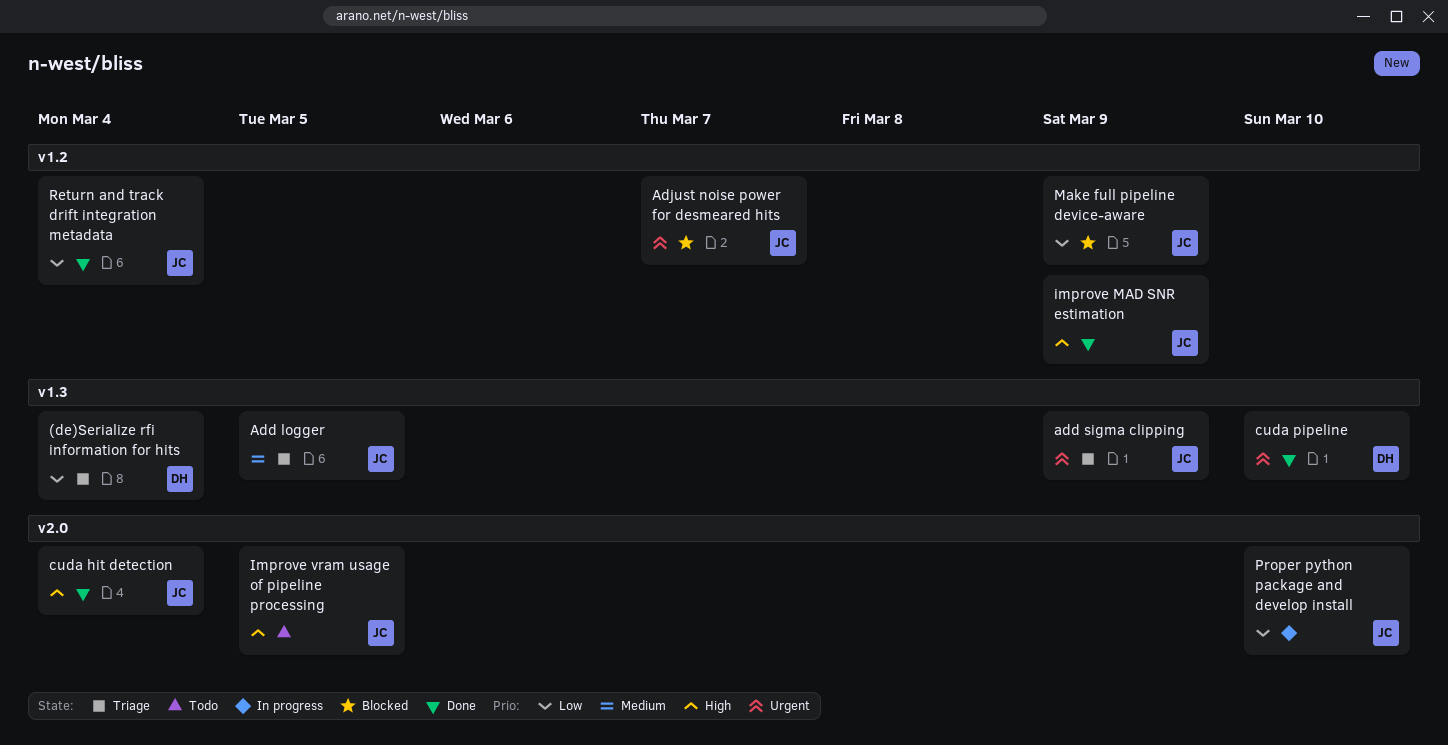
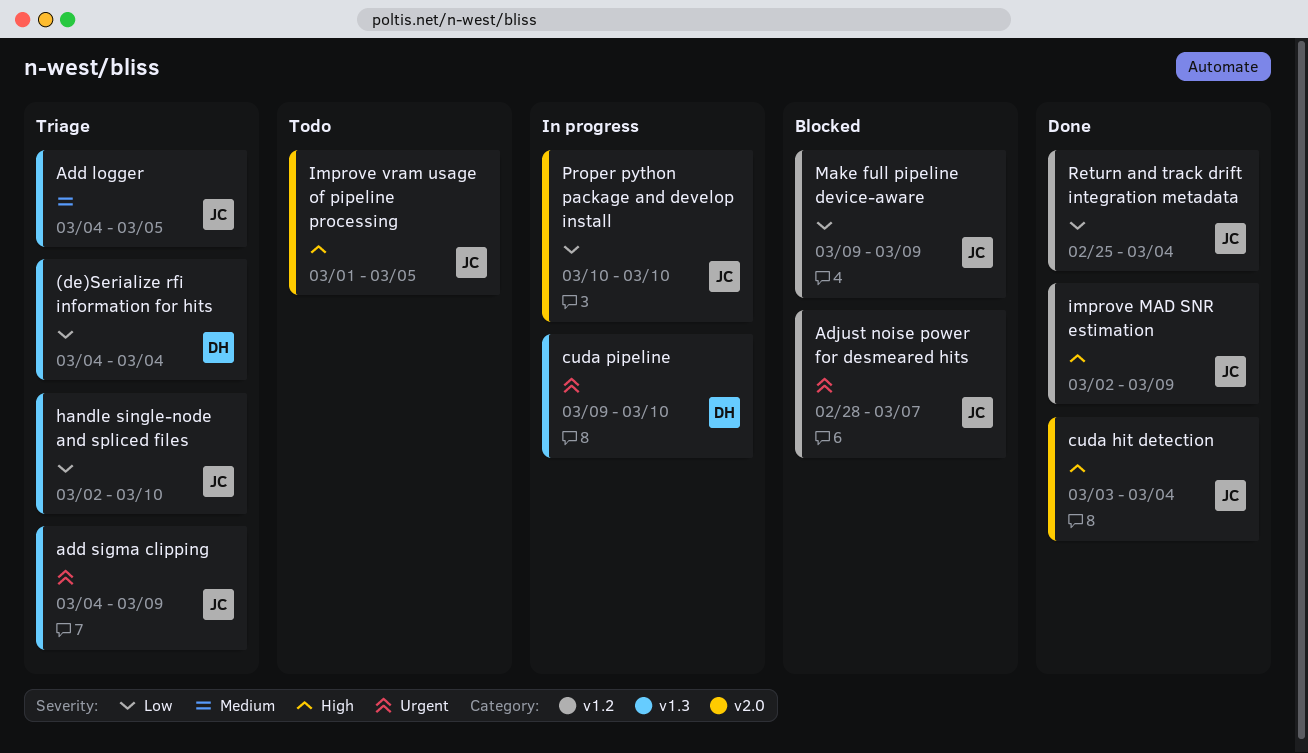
cuda pipeline, status: Done -> In progress
handle single-node and spliced files: none -> present

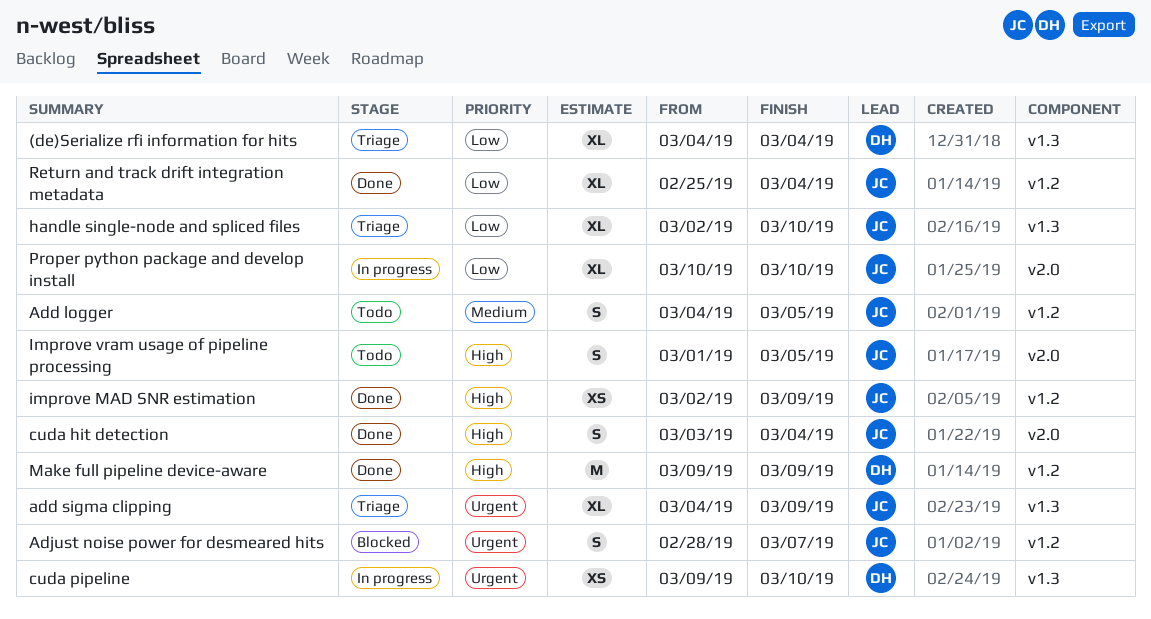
Add logger, status: Triage -> Todo
Add logger, label: v1.3 -> v1.2
Make full pipeline device-aware, status: Blocked -> Done
Make full pipeline device-aware, owner: JC -> DH
Make full pipeline device-aware, priority: Low -> High

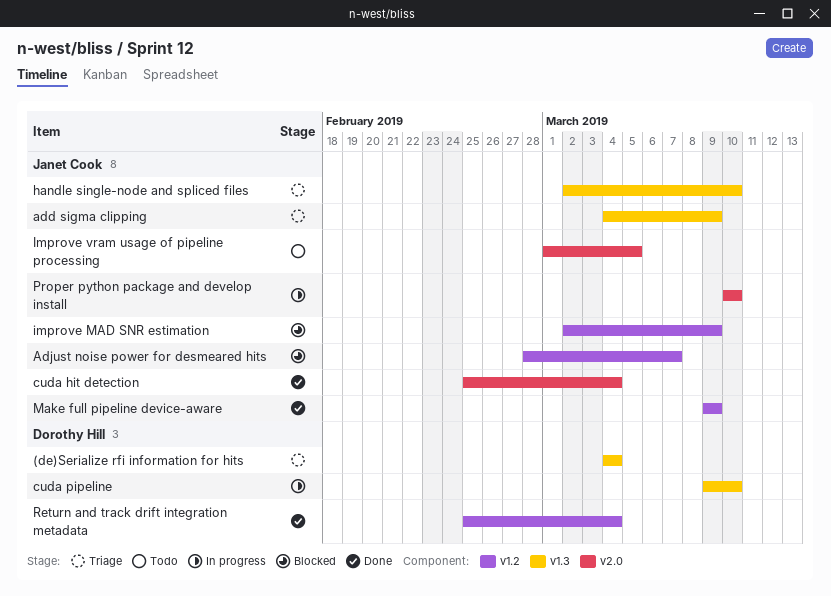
Add logger: present -> none
cuda hit detection, start: Mar 3 -> Feb 25
improve MAD SNR estimation, status: Done -> Blocked
Make full pipeline device-aware, owner: Dorothy Hill -> Janet Cook
Return and track drift integration metadata, owner: Janet Cook -> Dorothy Hill

